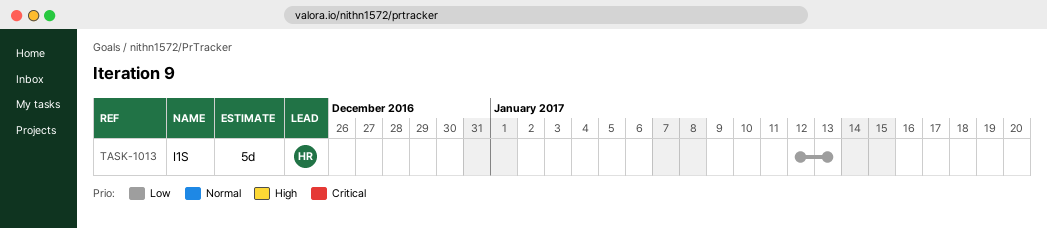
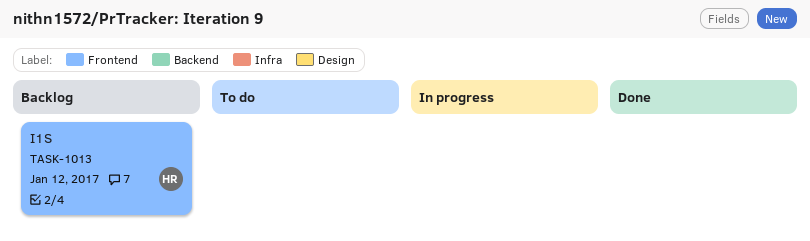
TASK-1013, due: Jan 13 -> Jan 12

